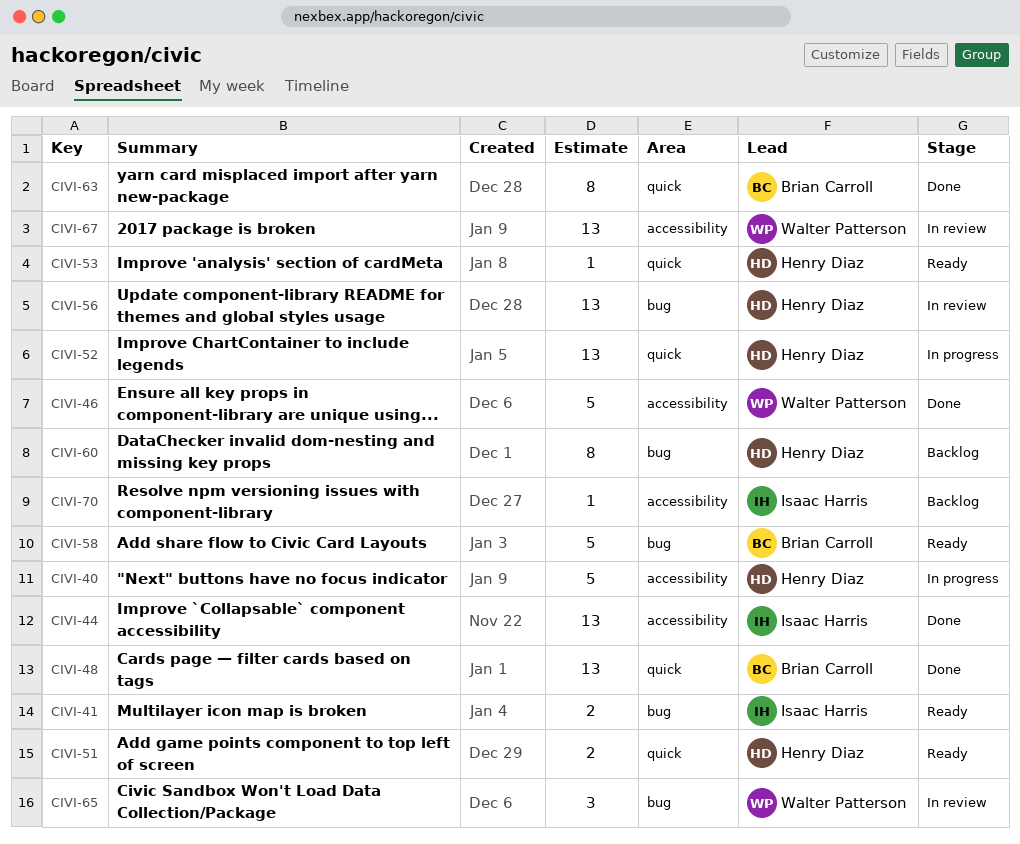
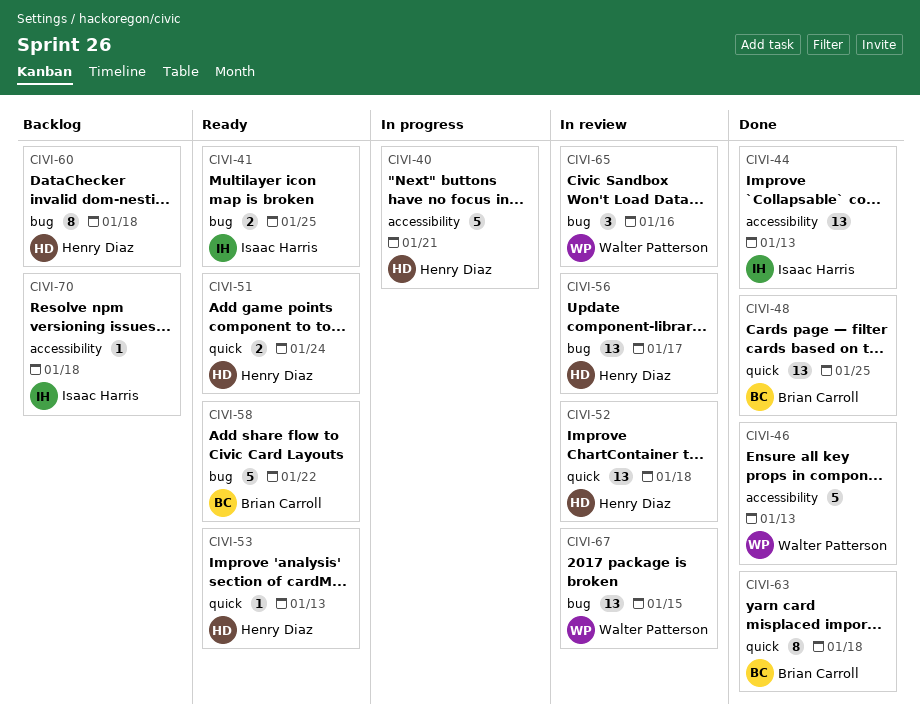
CIVI-52, status: In progress -> In review
CIVI-67, label: accessibility -> bug

